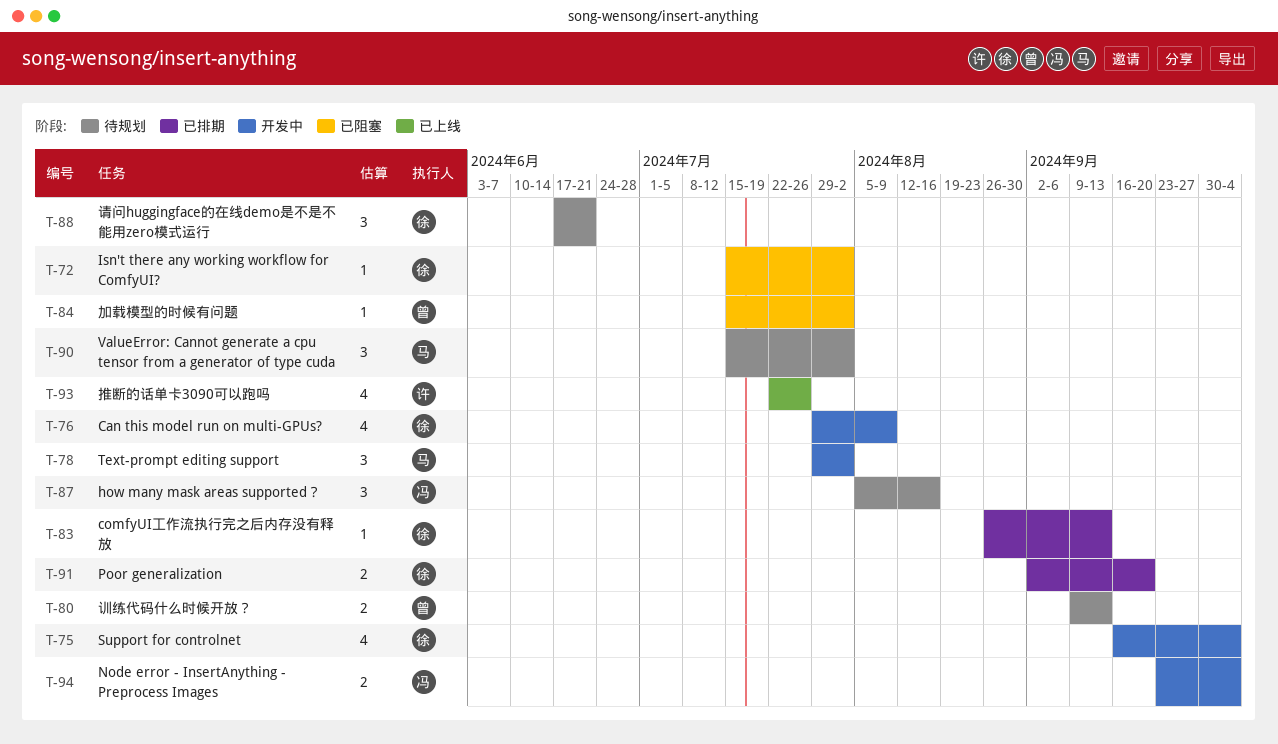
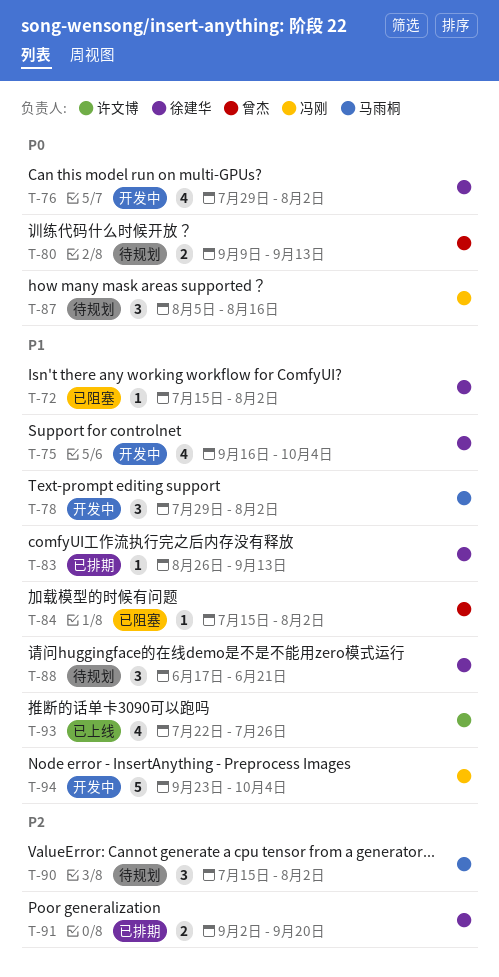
T-76, due: Aug 9 -> Aug 2
T-94, estimate: 2 -> 5

